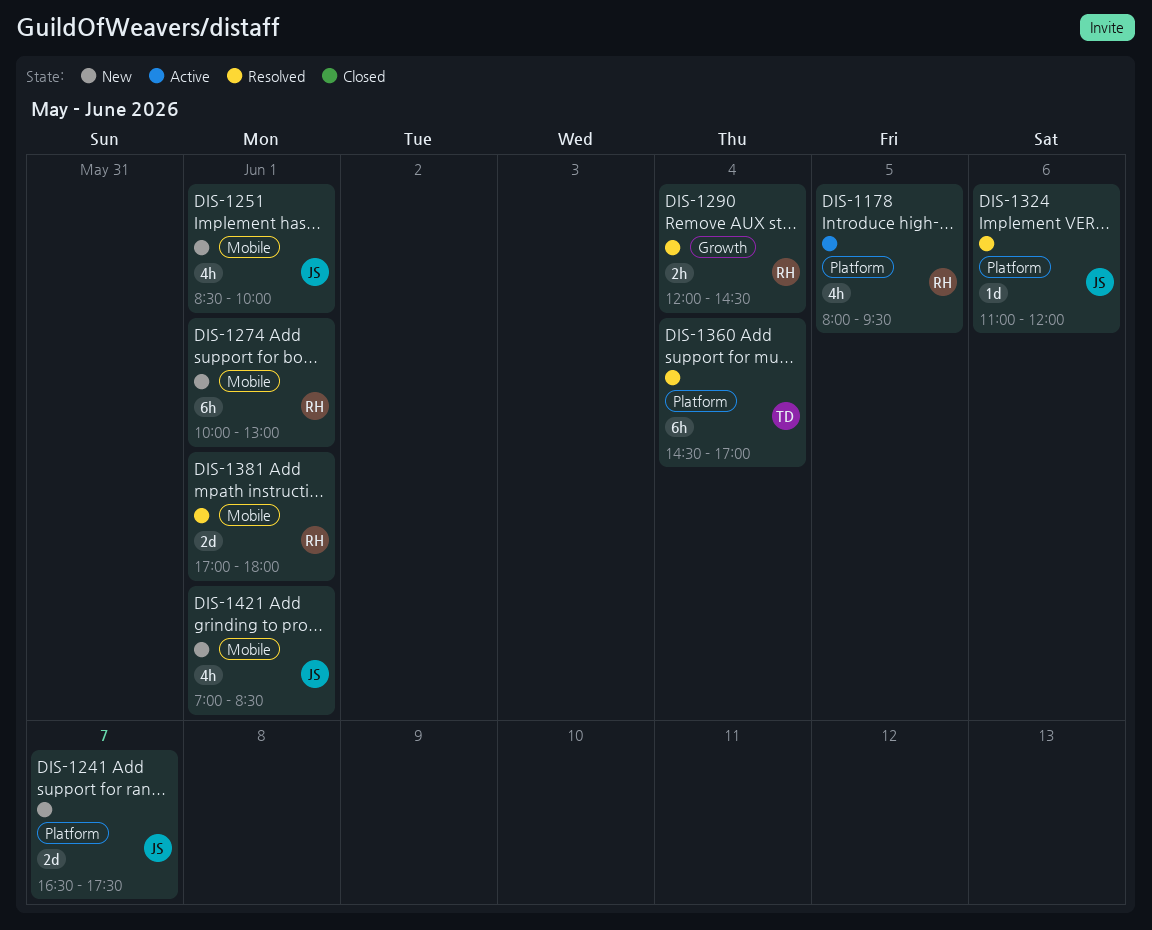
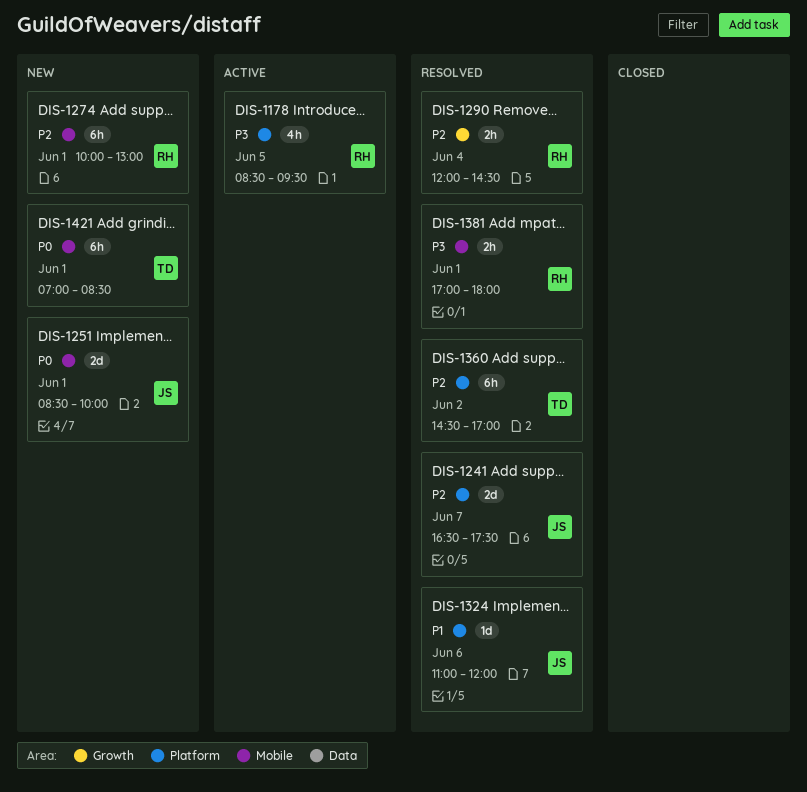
DIS-1178, begins: 08:00 -> 08:30
DIS-1241, status: New -> Resolved
DIS-1251, estimate: 4h -> 2d
DIS-1360, day: Jun 4 -> Jun 2
DIS-1381, estimate: 2d -> 2h
DIS-1421, owner: JS -> TD
DIS-1421, estimate: 4h -> 6h

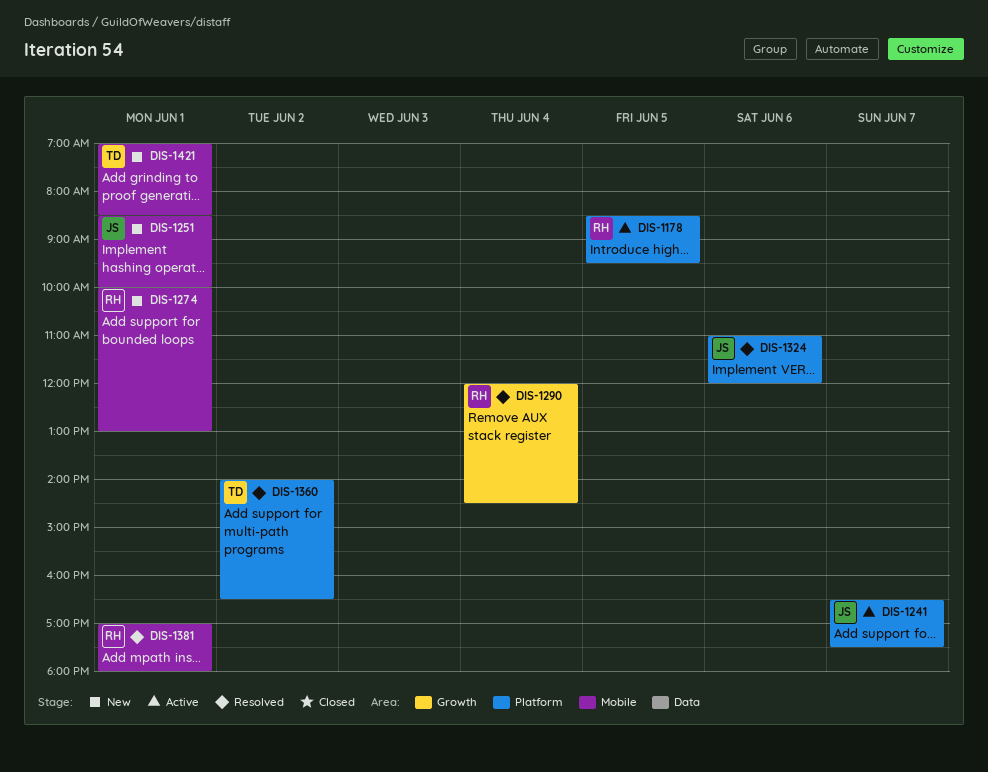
DIS-1241, status: Resolved -> Active
DIS-1360, begins: 14:30 -> 14:00
DIS-1360, ends: 17:00 -> 16:30

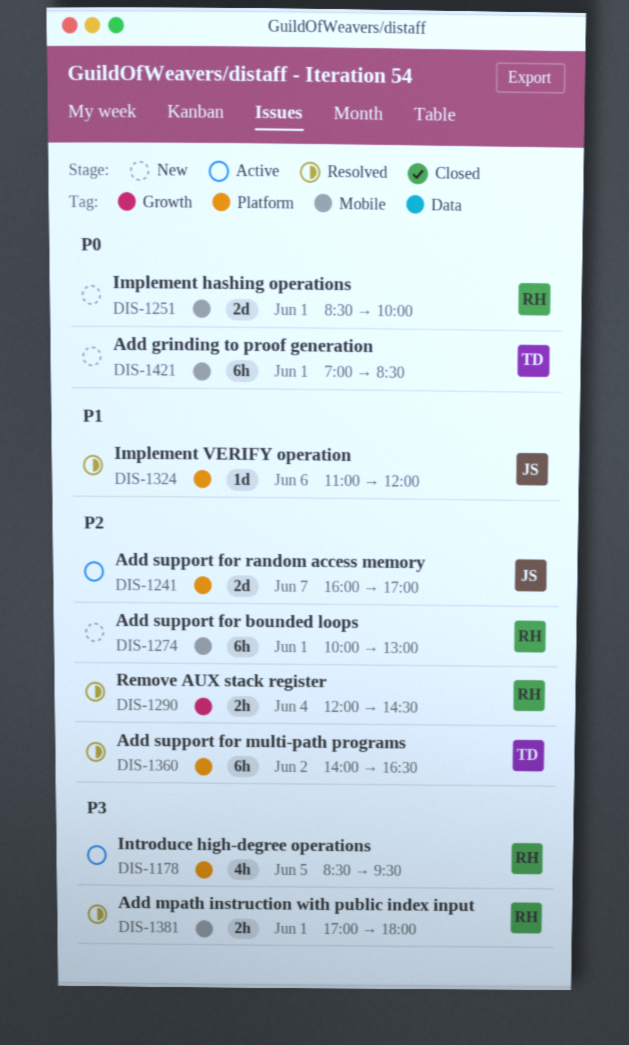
DIS-1241, begins: 16:30 -> 16:00
DIS-1241, ends: 17:30 -> 17:00
DIS-1251, owner: JS -> RH

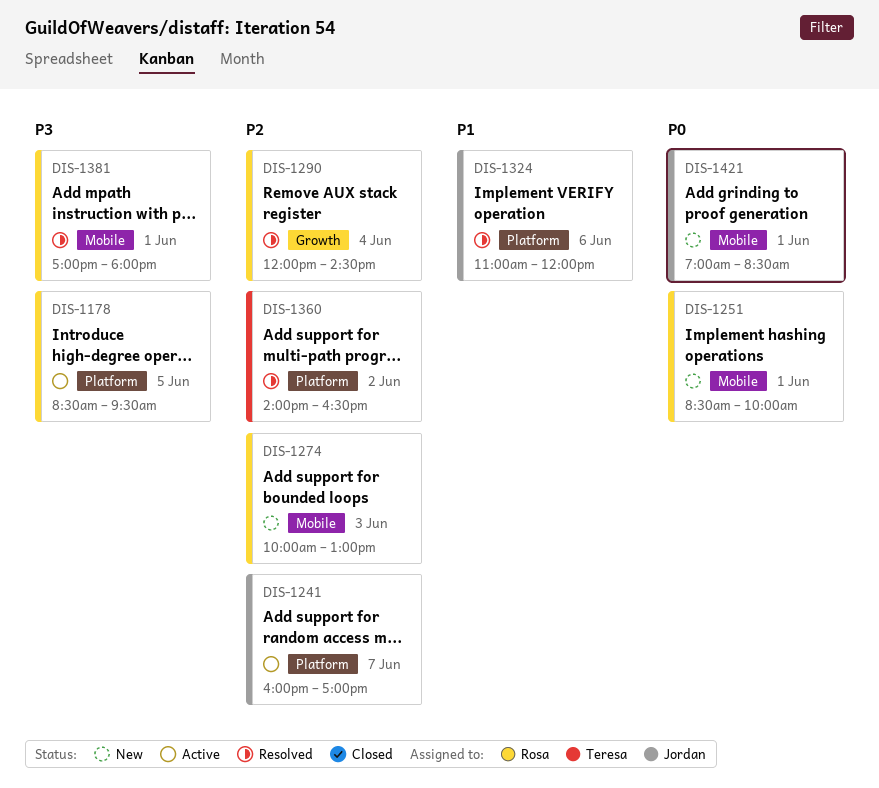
DIS-1274, day: Jun 1 -> Jun 3
DIS-1421, owner: Teresa -> Jordan

